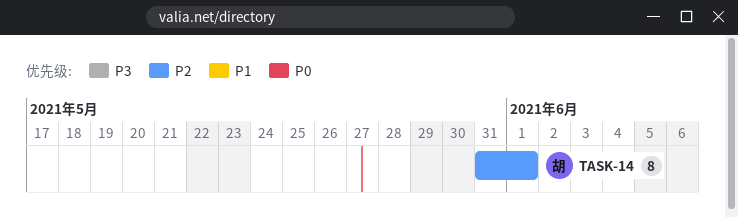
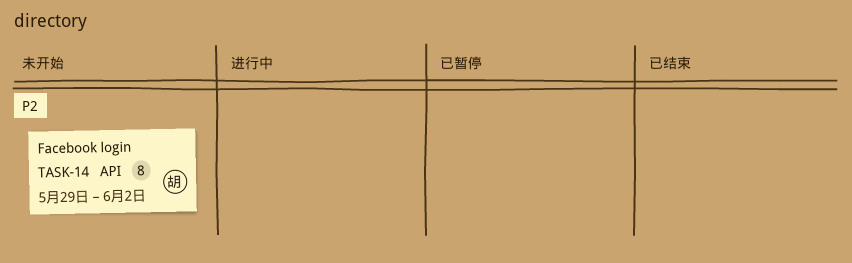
TASK-14, start: May 31 -> May 29
TASK-14, due: Jun 1 -> Jun 2

